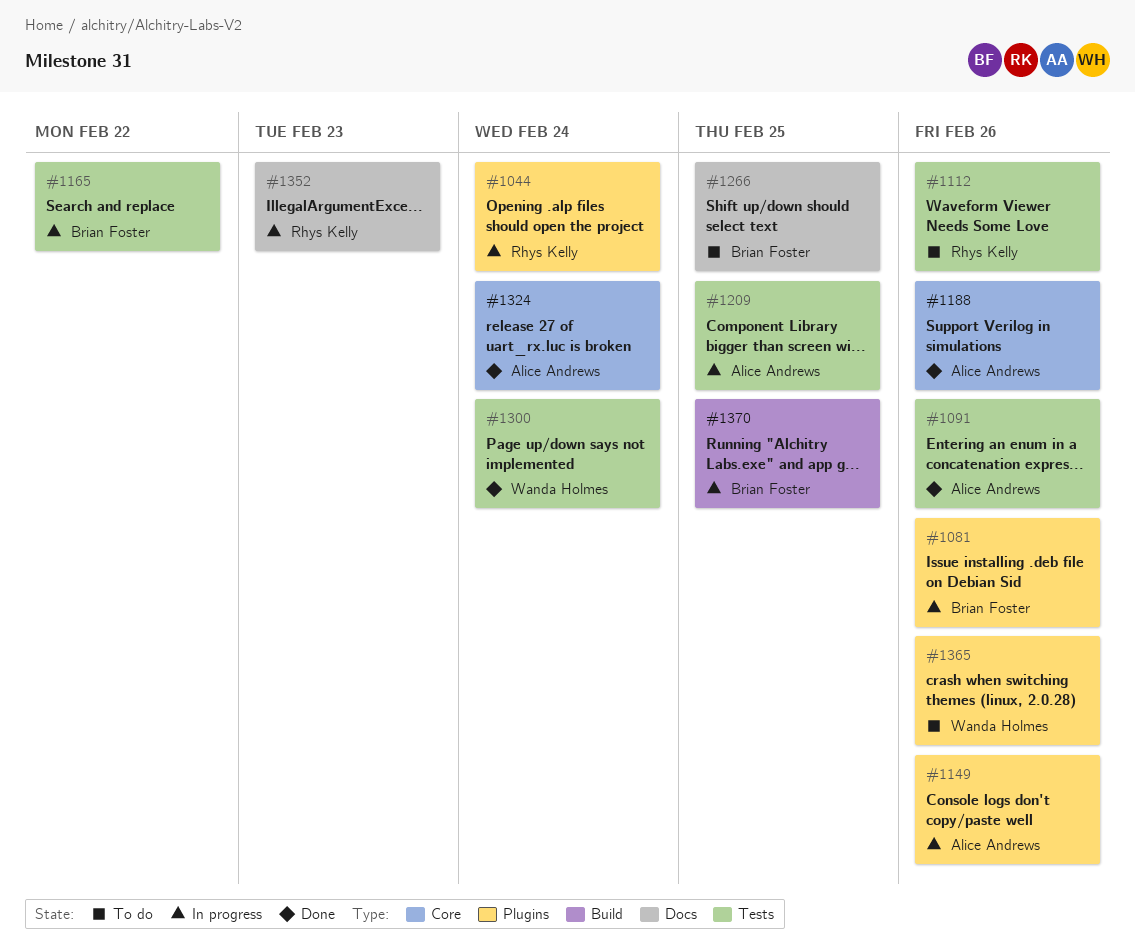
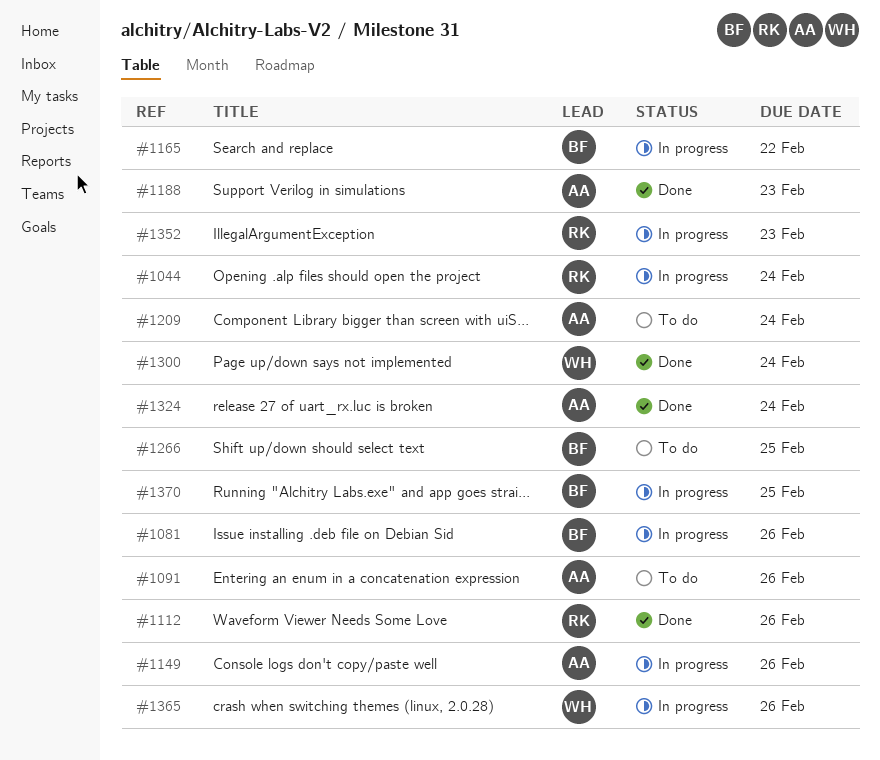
#1091, status: Done -> To do
#1112, status: To do -> Done
#1188, due: Feb 26 -> Feb 23
#1209, status: In progress -> To do
#1209, due: Feb 25 -> Feb 24
#1365, status: To do -> In progress

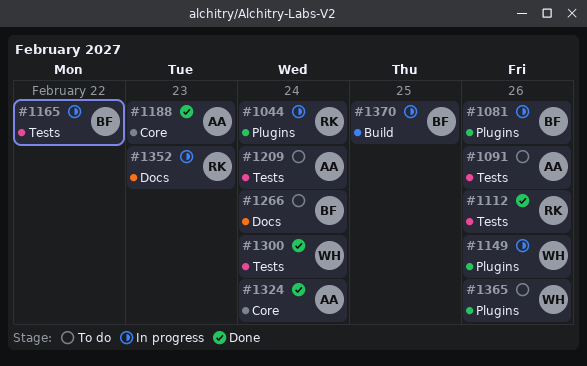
#1149, owner: AA -> WH
#1266, due: Feb 25 -> Feb 24
#1365, status: In progress -> To do

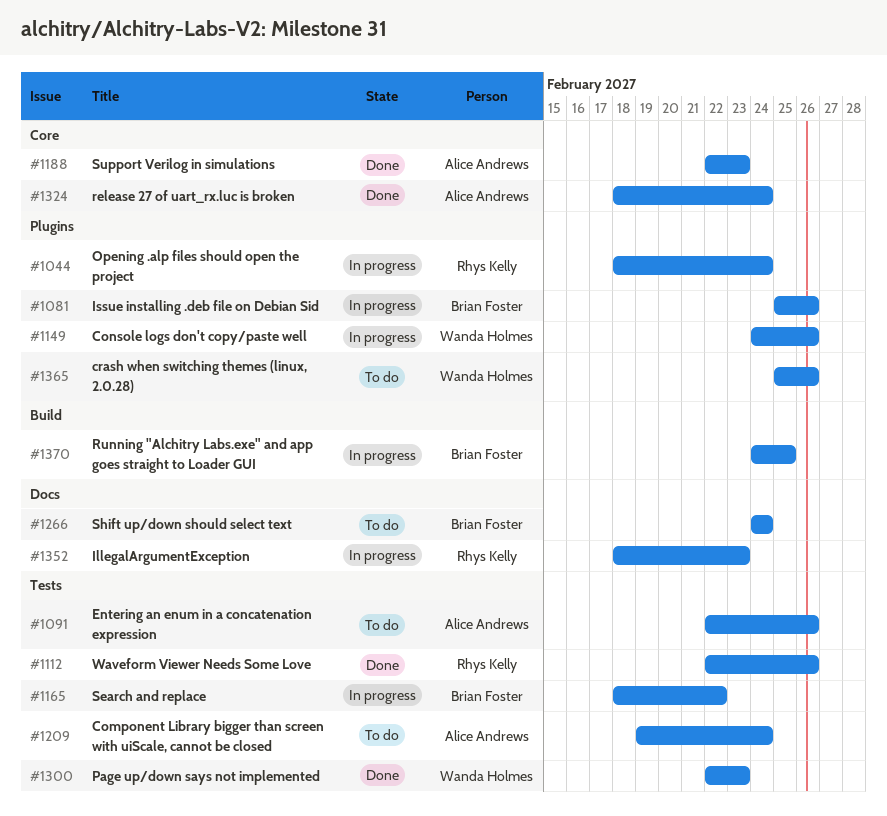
#1300, due: Feb 24 -> Feb 23

